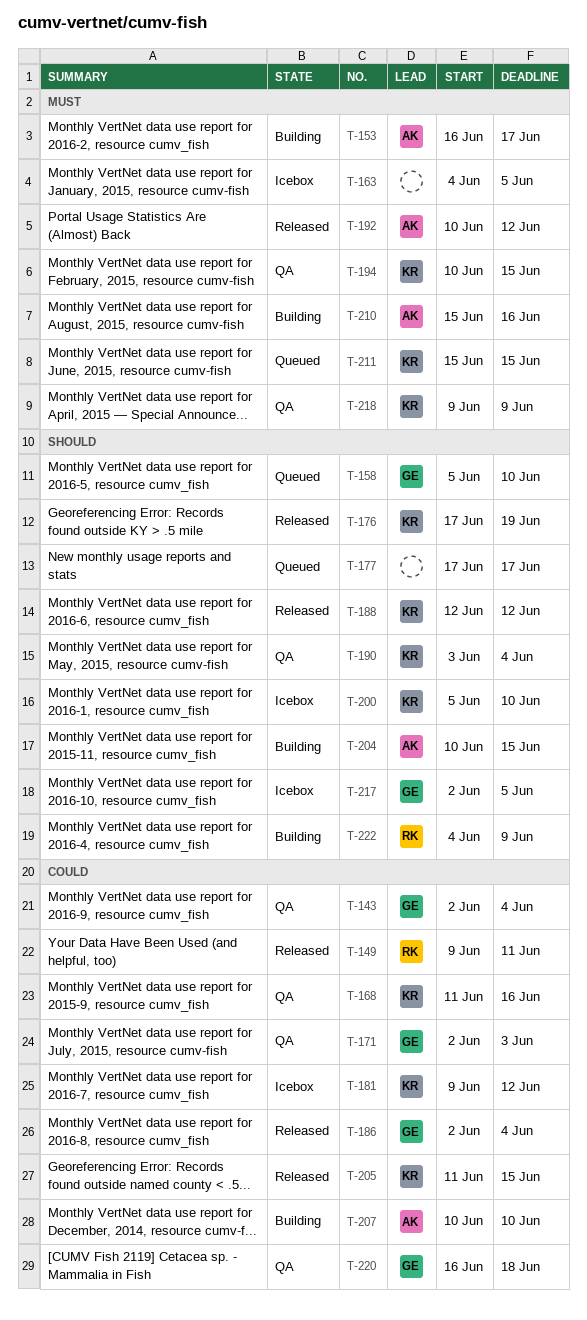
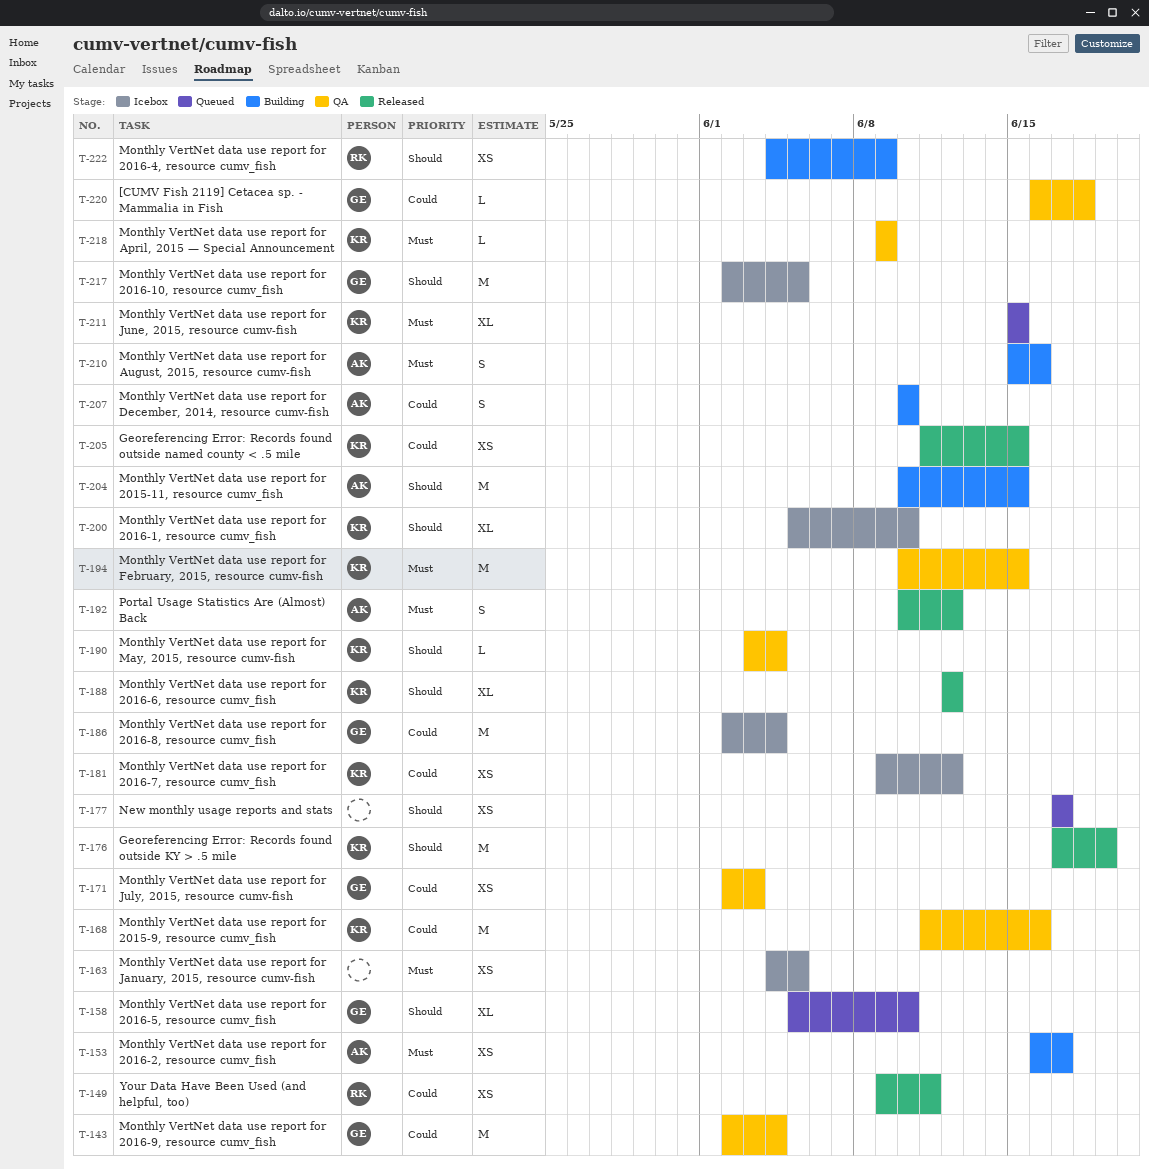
T-186, status: Released -> Icebox

